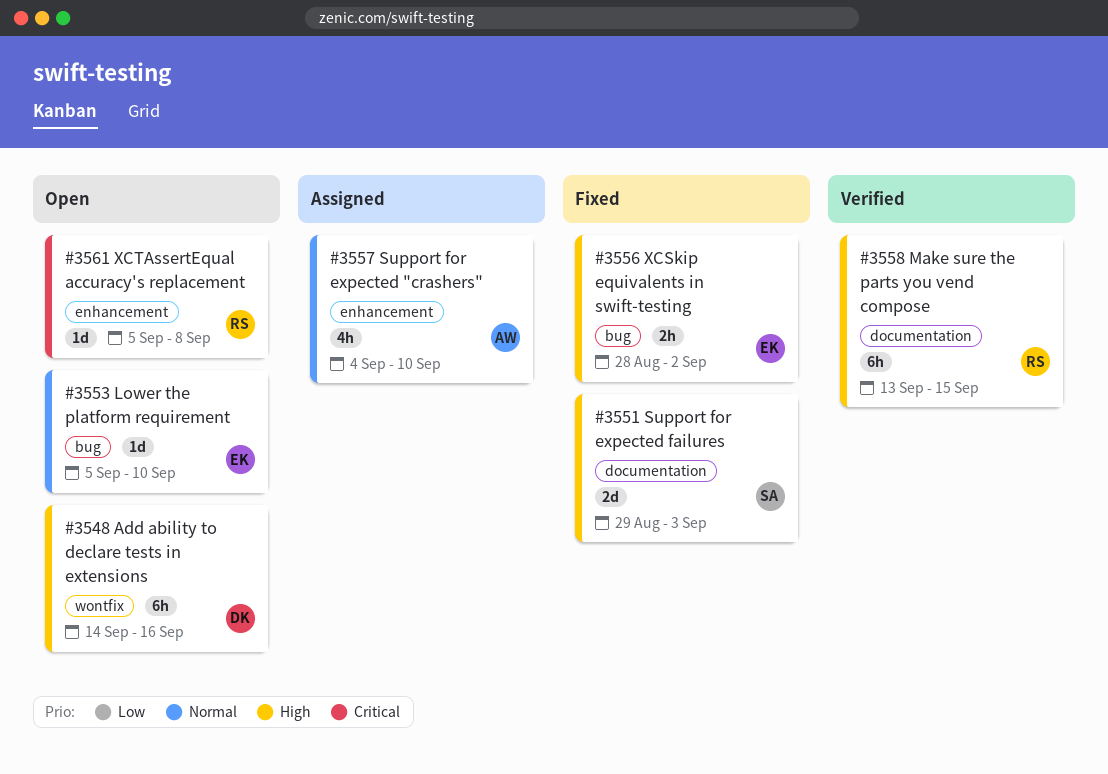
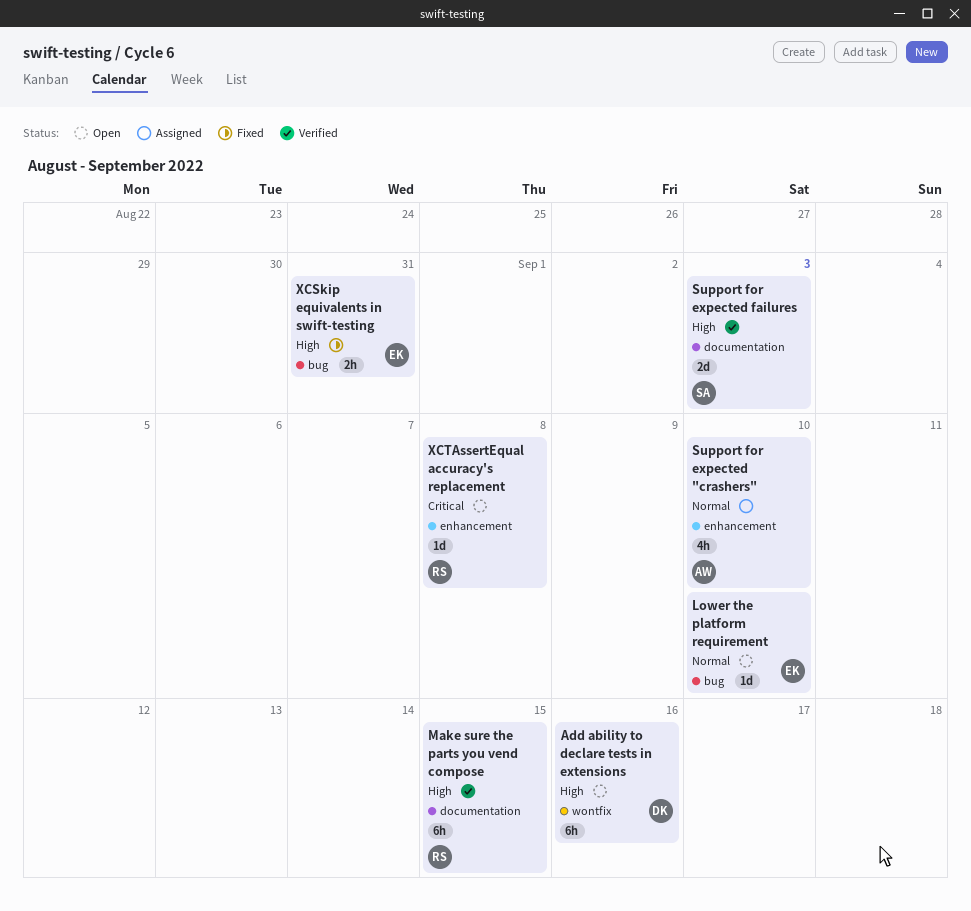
Support for expected failures, status: Fixed -> Verified
XCSkip equivalents in swift-testing, due: Sep 2 -> Aug 31

